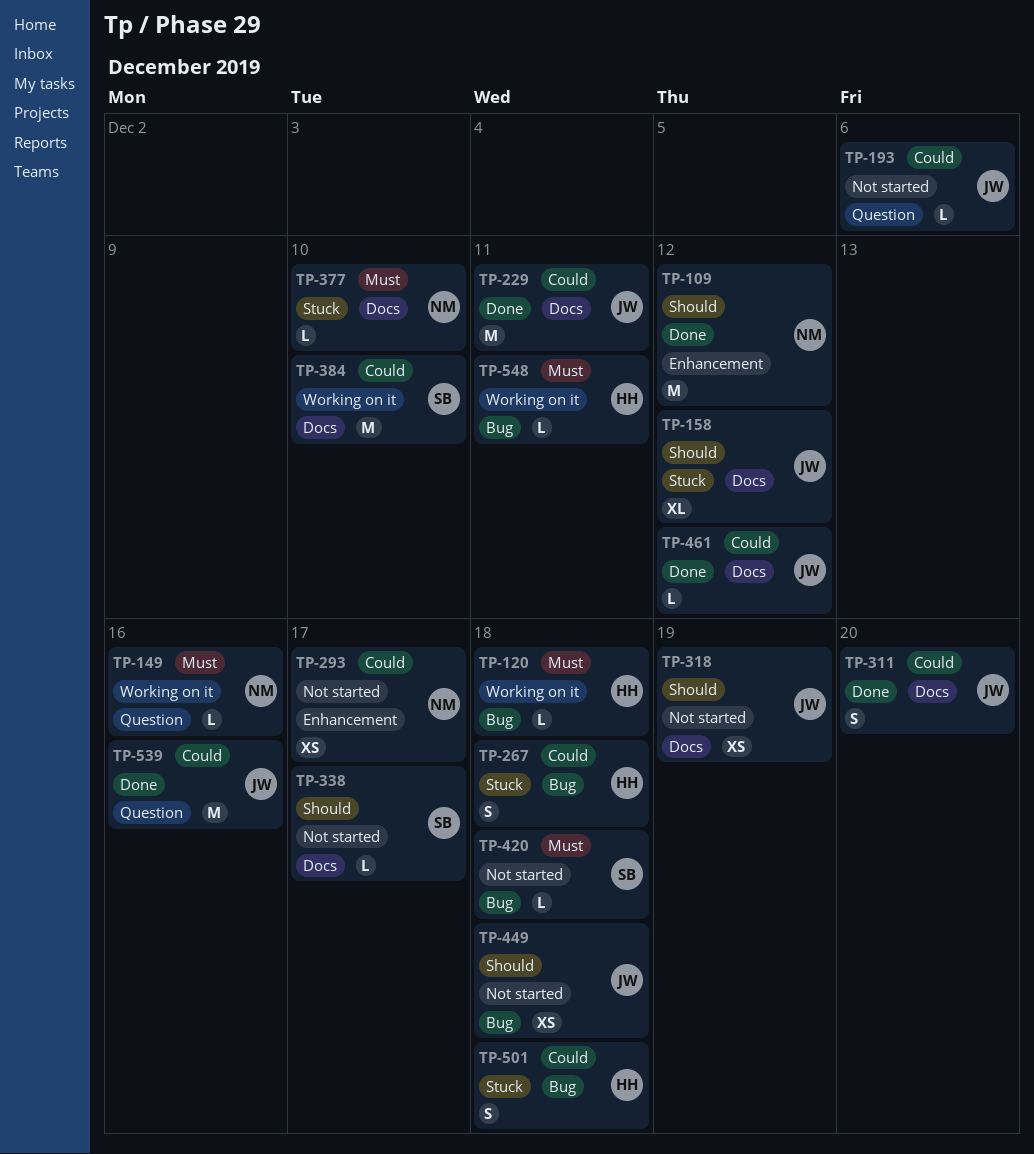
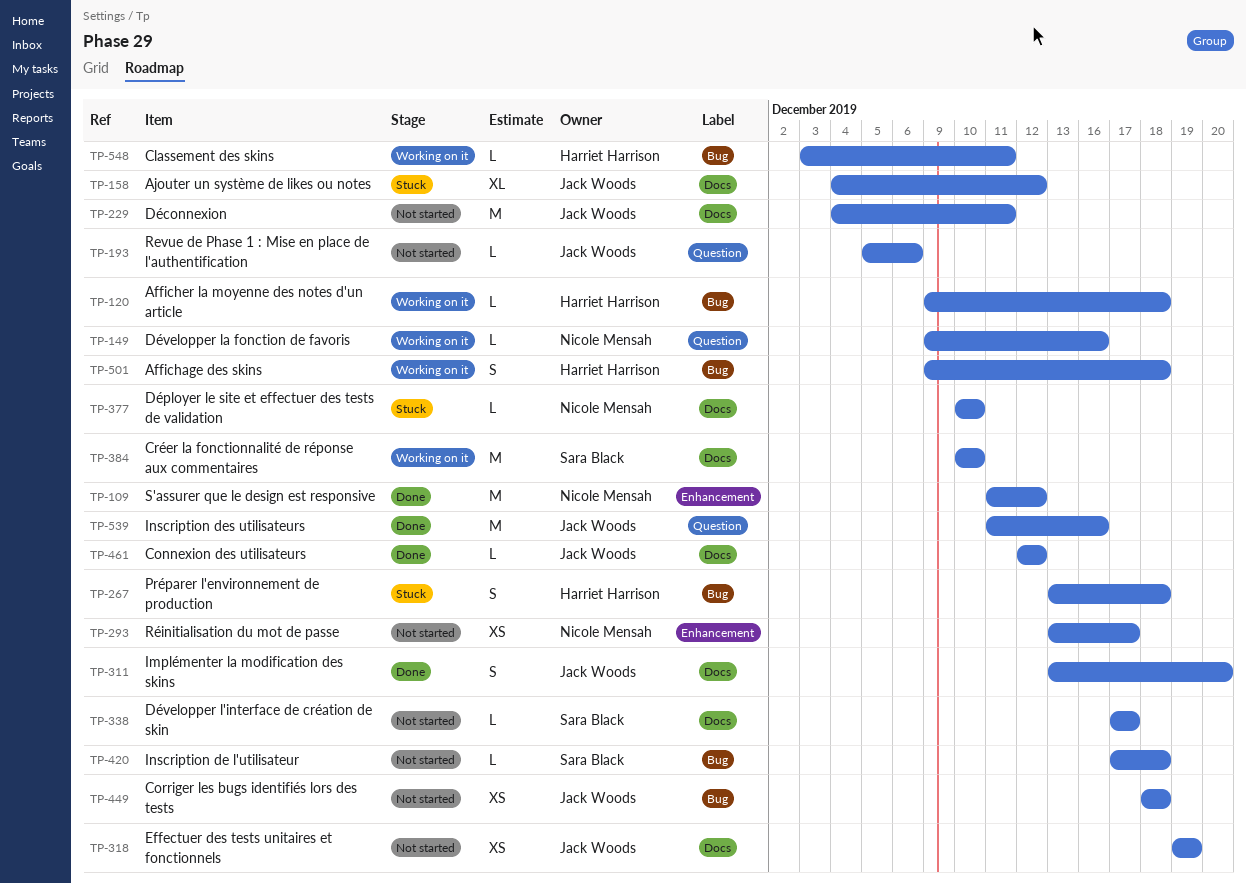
TP-229, status: Done -> Not started
TP-501, status: Stuck -> Working on it

